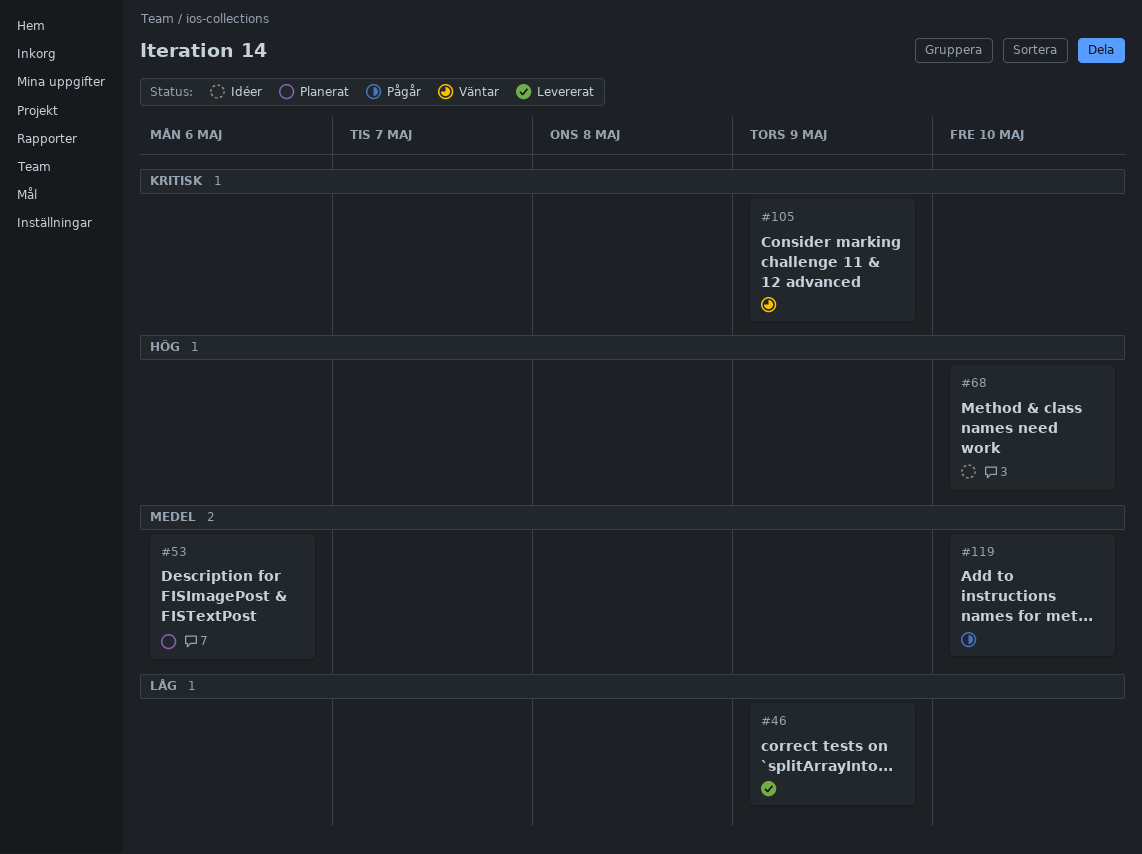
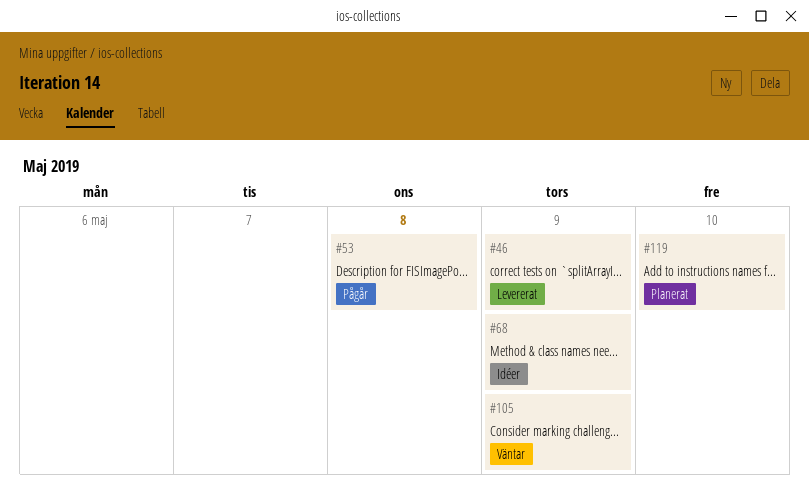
#53, status: Planerat -> Pågår
#53, due: May 6 -> May 8
#68, due: May 10 -> May 9
#119, status: Pågår -> Planerat

